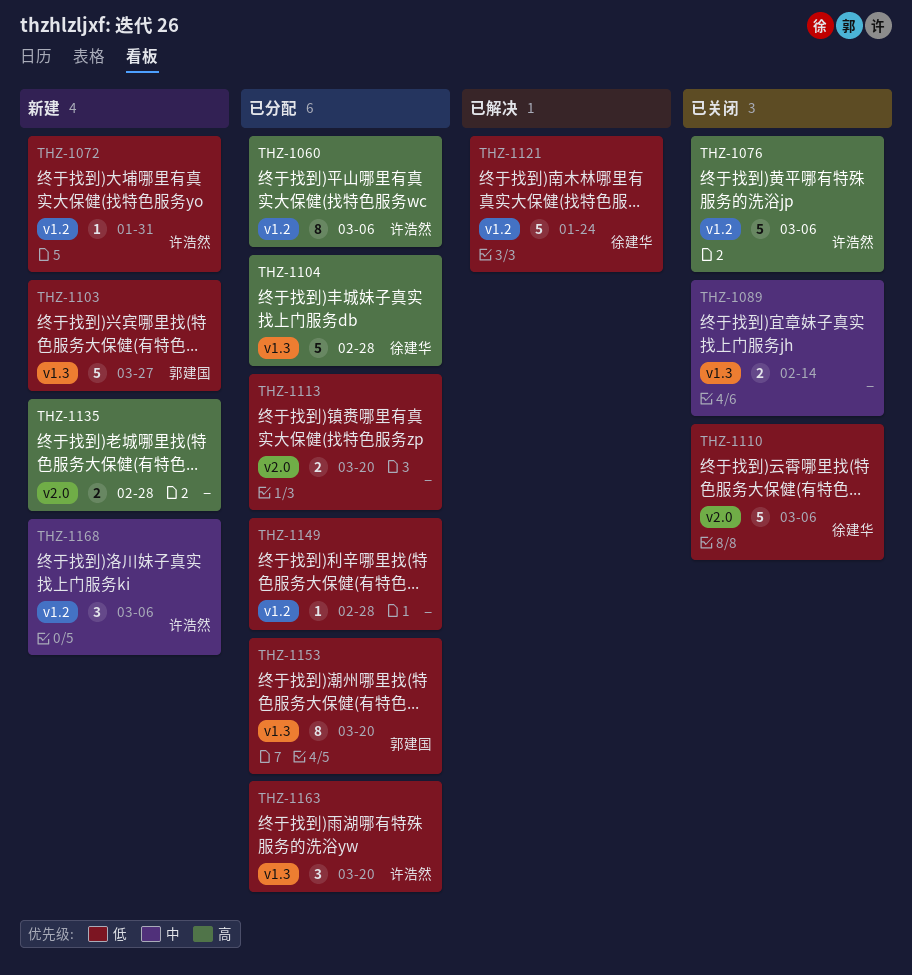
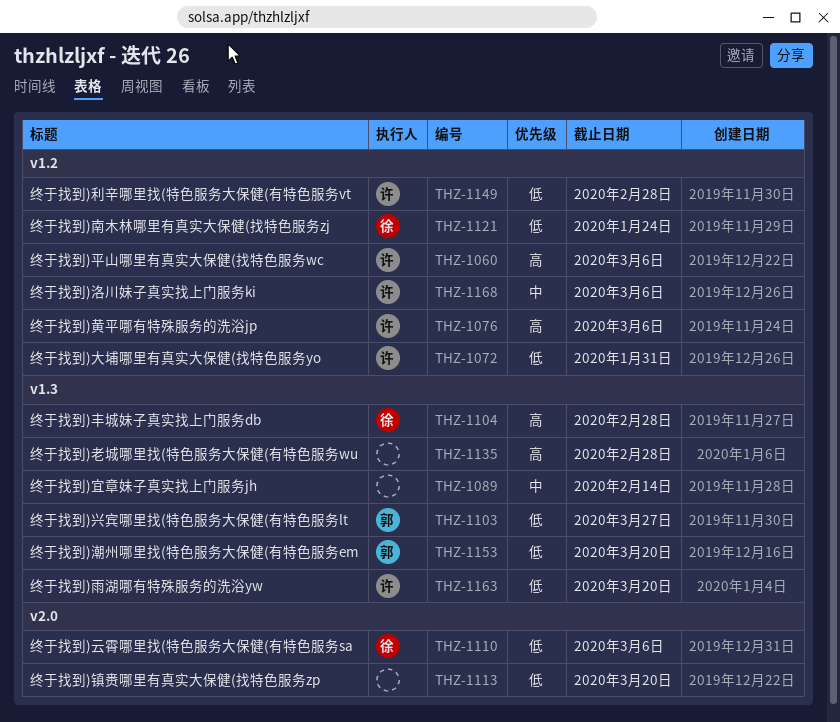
THZ-1135, label: v2.0 -> v1.3
THZ-1149, owner: none -> 许浩然

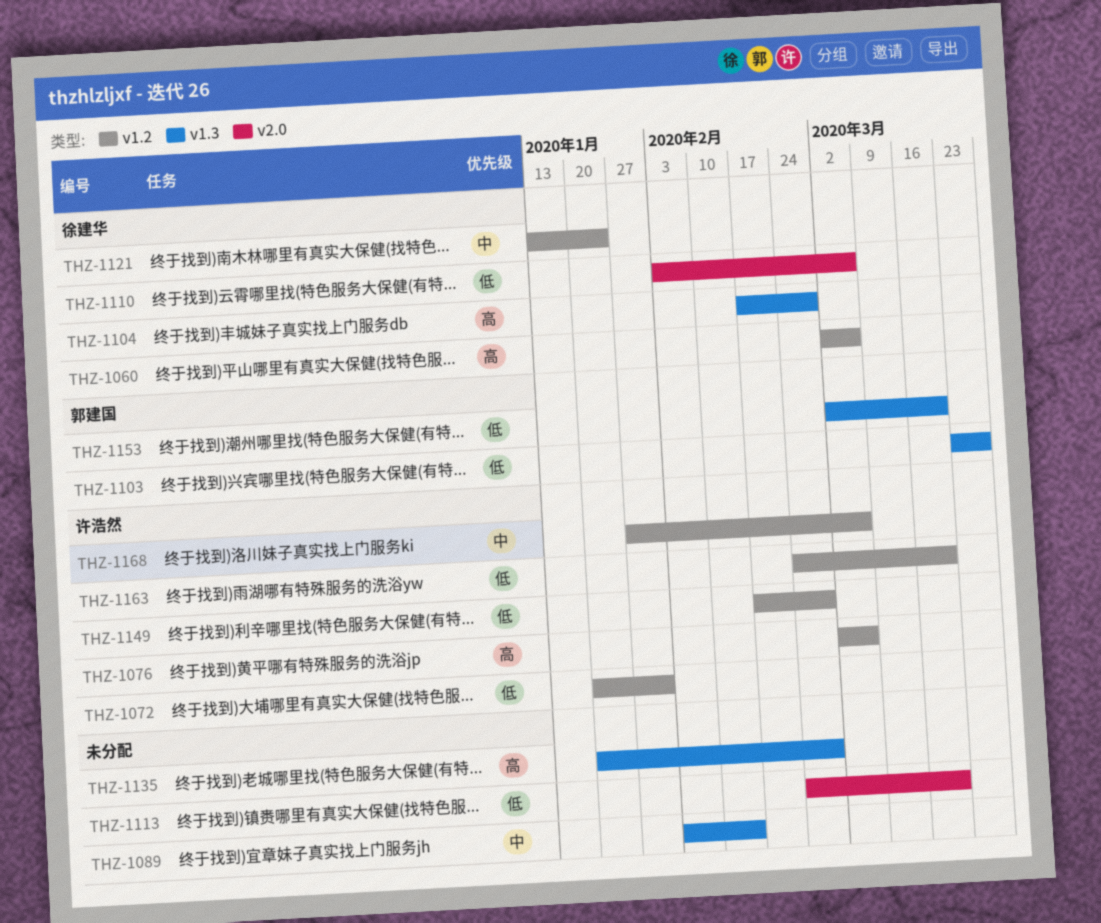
THZ-1060, owner: 许浩然 -> 徐建华
THZ-1121, priority: 低 -> 中
THZ-1163, label: v1.3 -> v1.2

